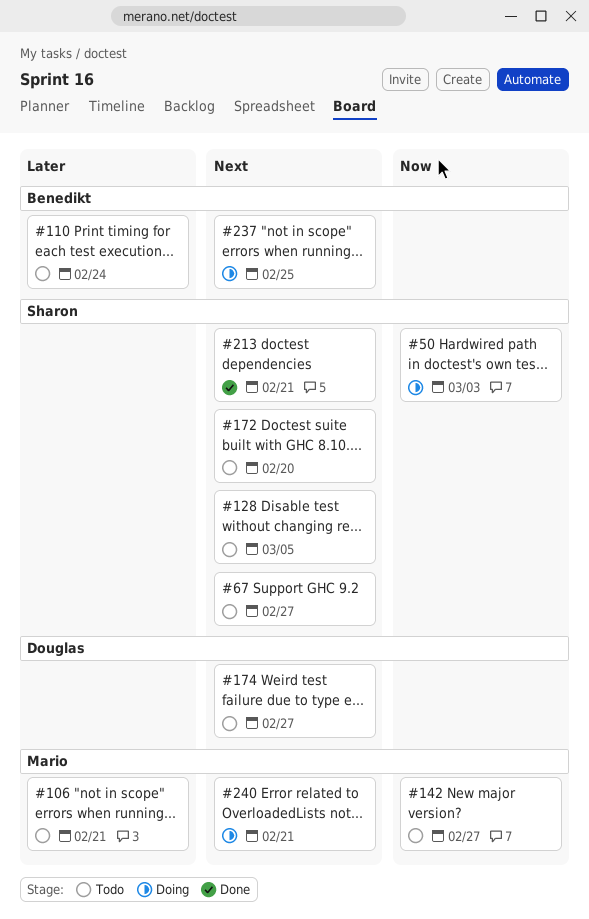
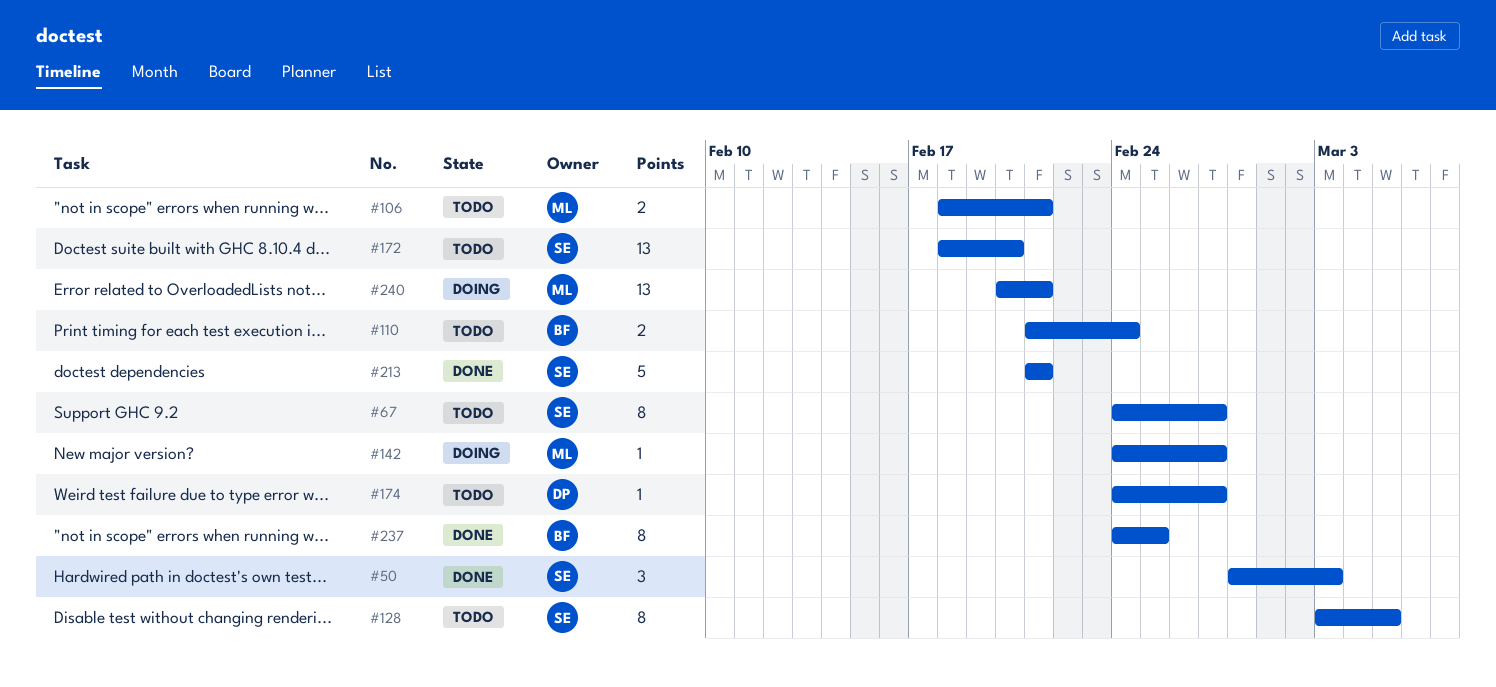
#50, status: Doing -> Done
#142, status: Todo -> Doing
#237, status: Doing -> Done

